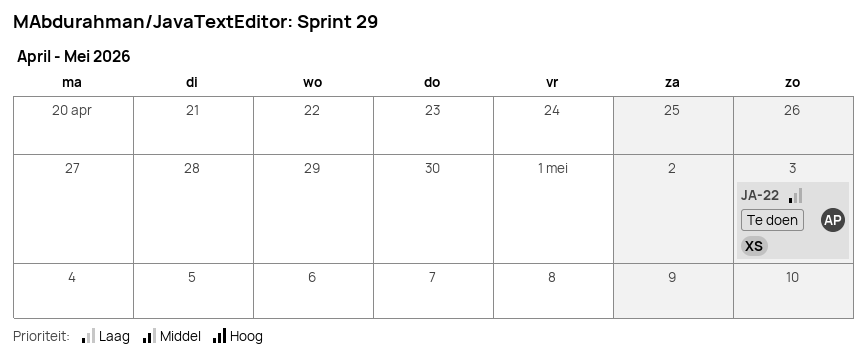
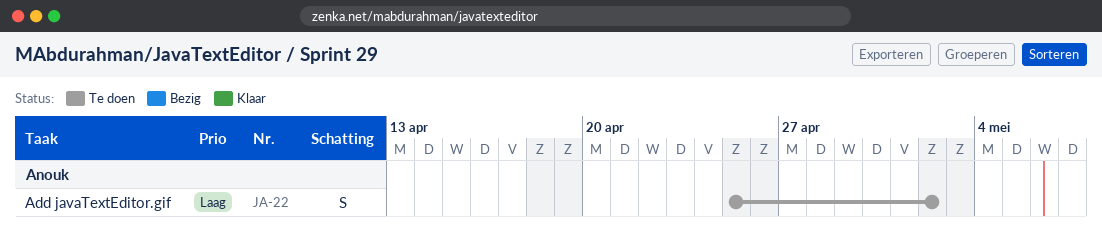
JA-22, estimate: XS -> S
JA-22, due: May 3 -> May 2

